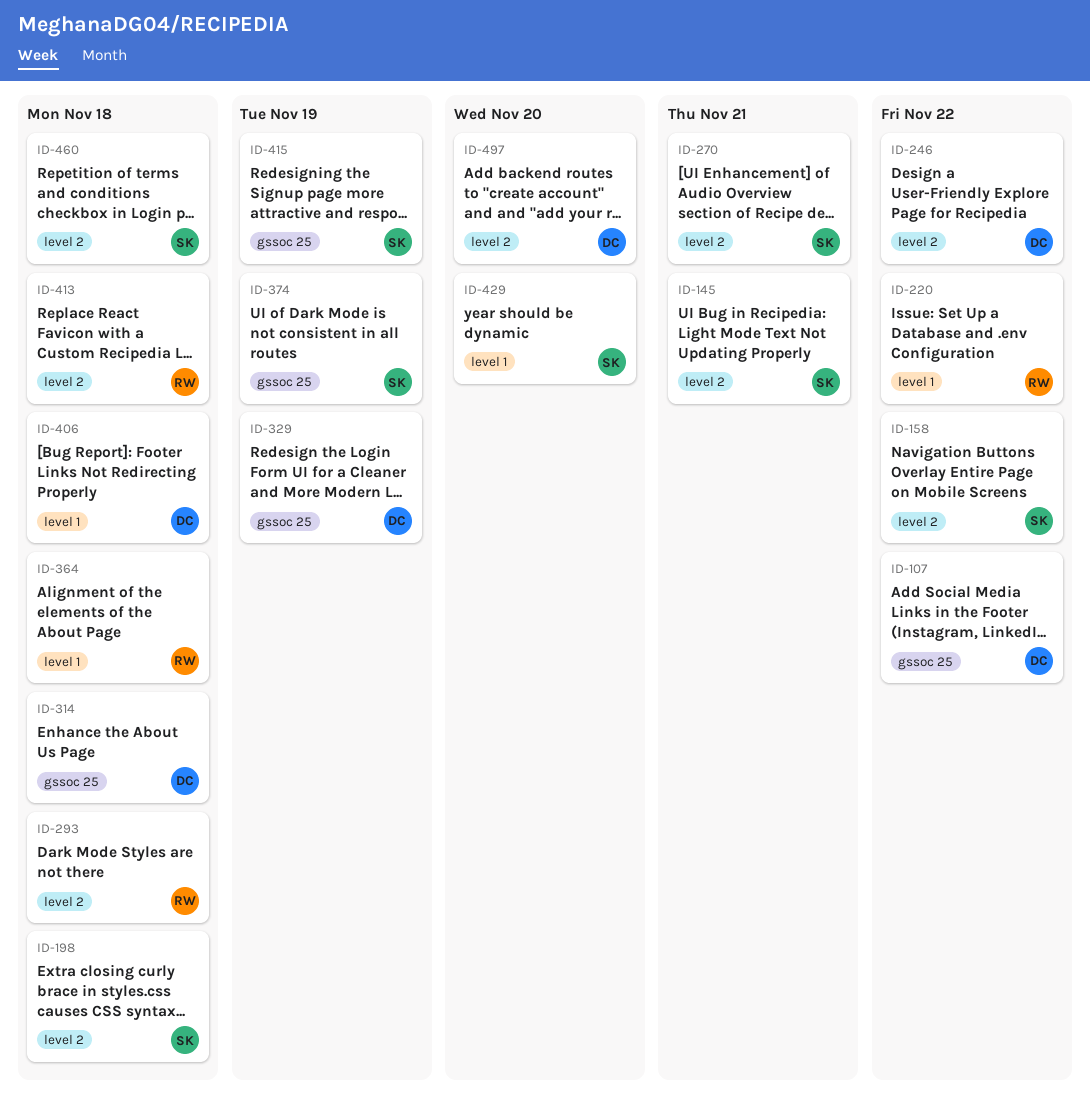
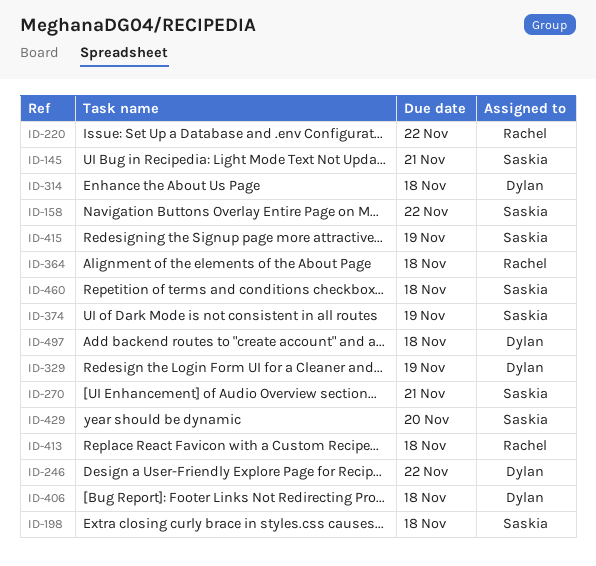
ID-107: present -> none
ID-293: present -> none
ID-497, due: Nov 20 -> Nov 18

